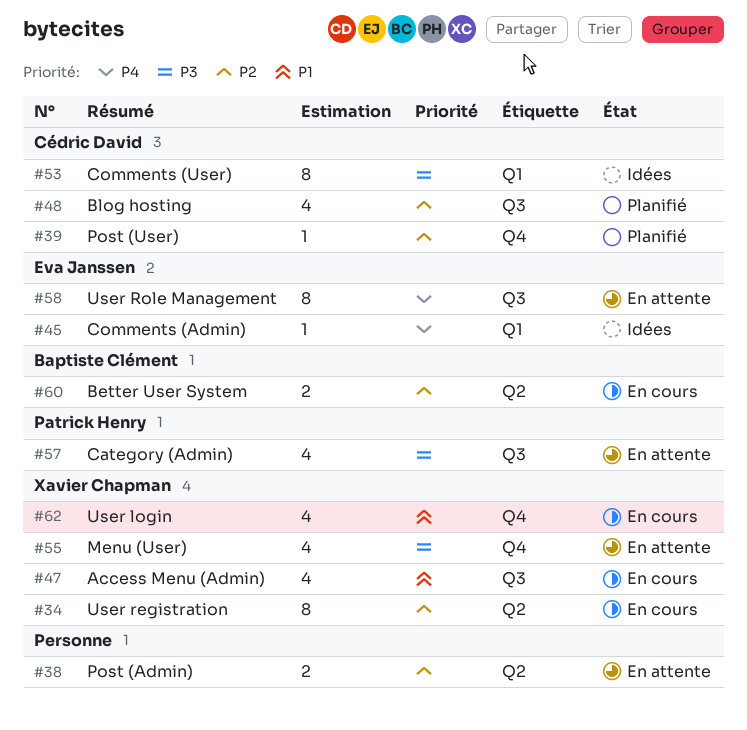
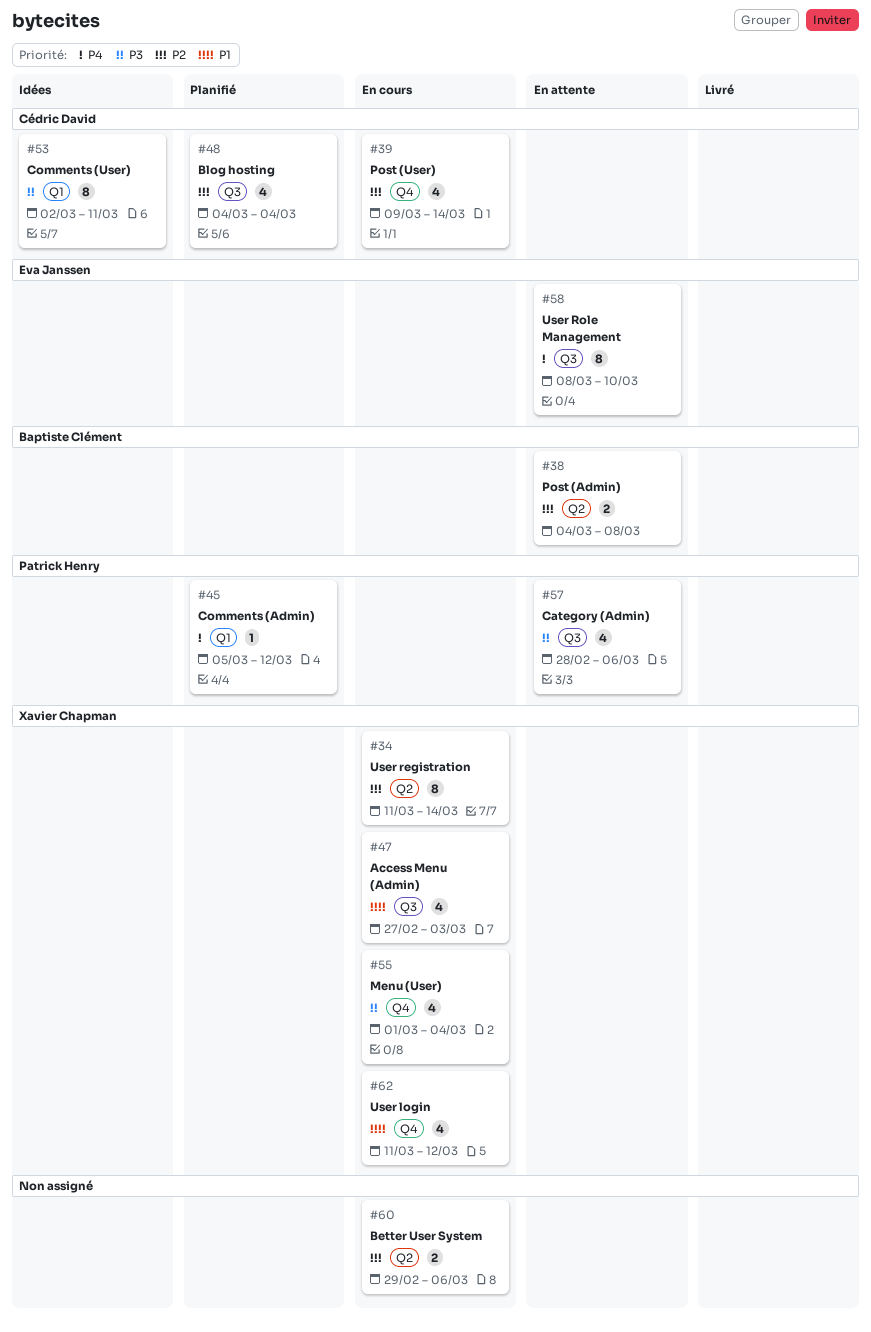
#38, owner: none -> Baptiste Clément
#39, status: Planifié -> En cours
#39, estimate: 1 -> 4
#45, status: Idées -> Planifié
#45, owner: Eva Janssen -> Patrick Henry
#55, status: En attente -> En cours
#60, owner: Baptiste Clément -> none

